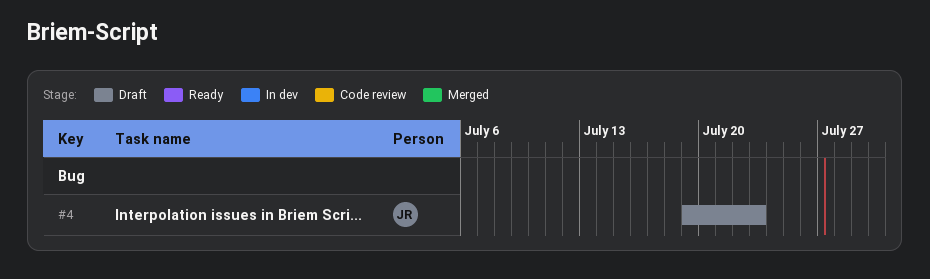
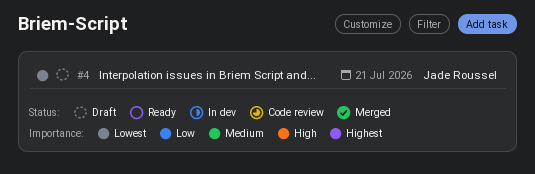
#4, due: Jul 23 -> Jul 21

